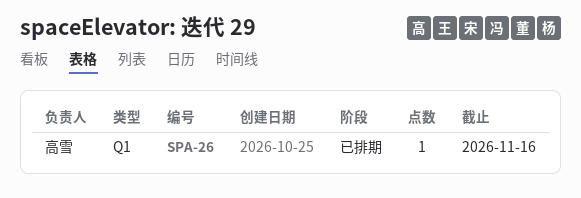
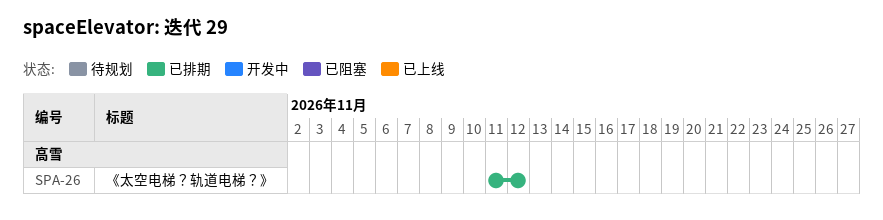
SPA-26, due: Nov 16 -> Nov 12

